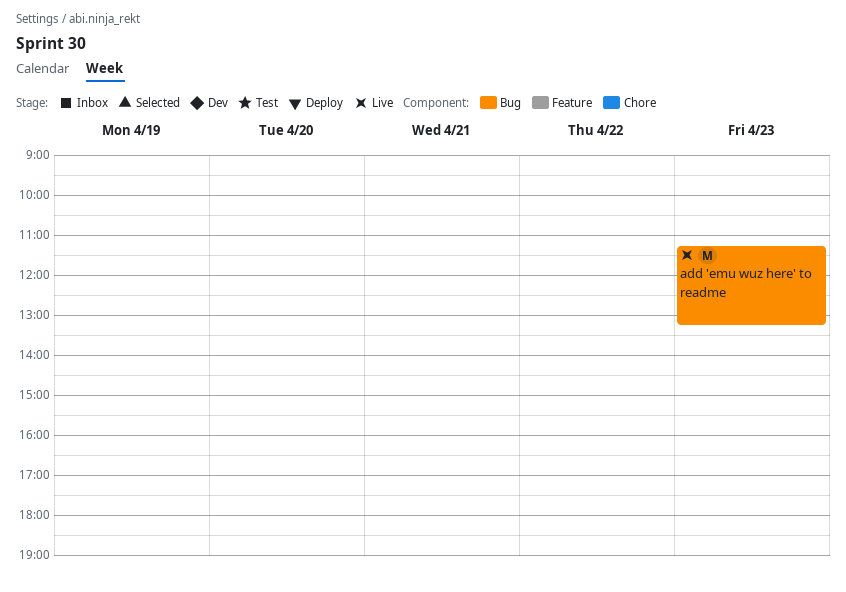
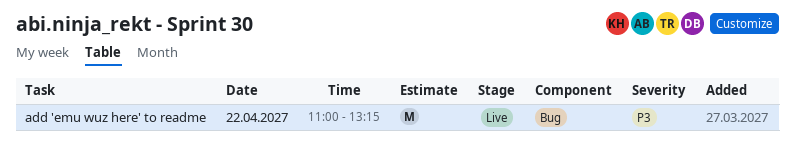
add 'emu wuz here' to readme, day: Apr 23 -> Apr 22
add 'emu wuz here' to readme, begins: 11:15 -> 11:00

